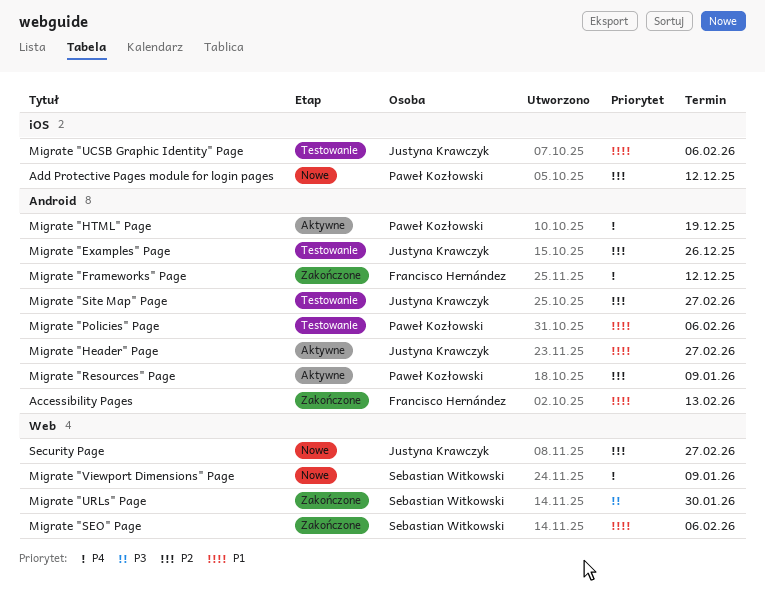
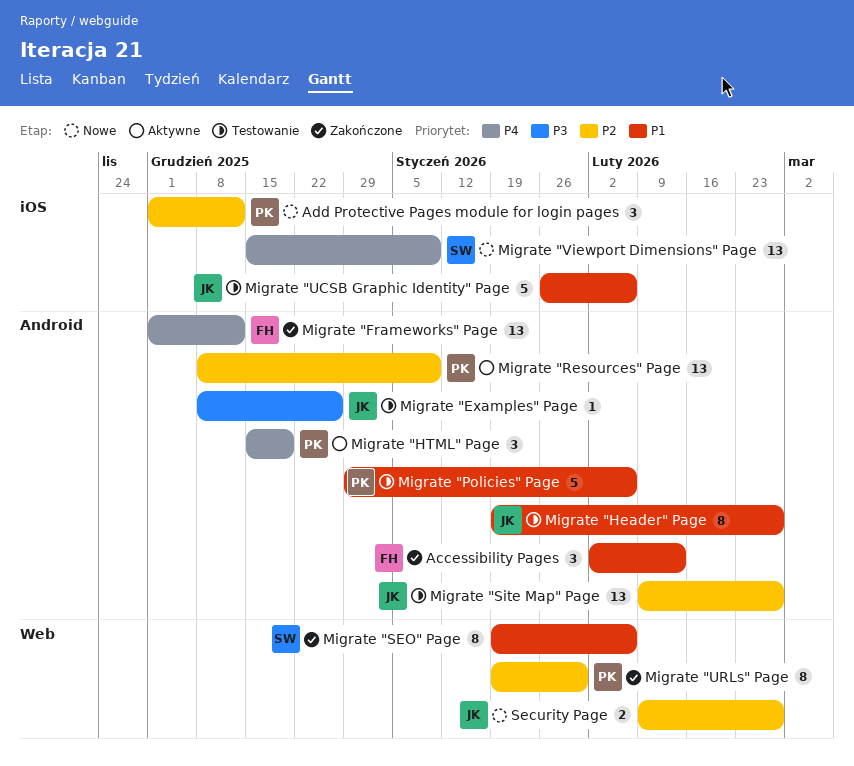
Migrate "Examples" Page, priority: P2 -> P3
Migrate "Header" Page, status: Aktywne -> Testowanie
Migrate "URLs" Page, owner: Sebastian Witkowski -> Paweł Kozłowski
Migrate "URLs" Page, priority: P3 -> P2
Migrate "Viewport Dimensions" Page, label: Web -> iOS

